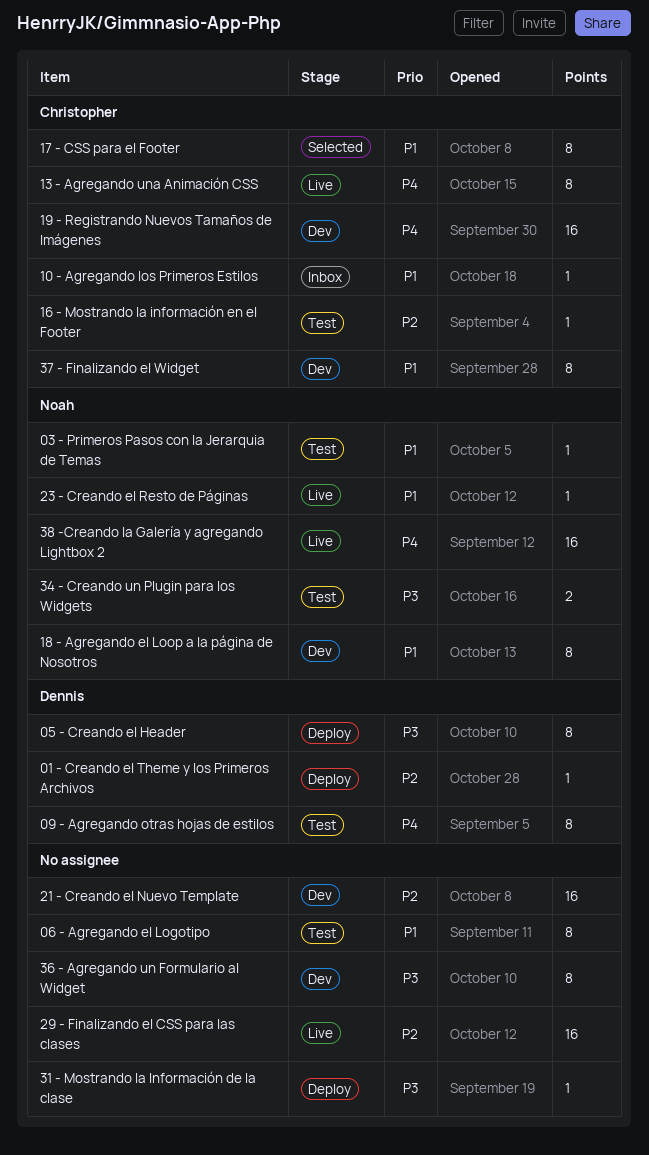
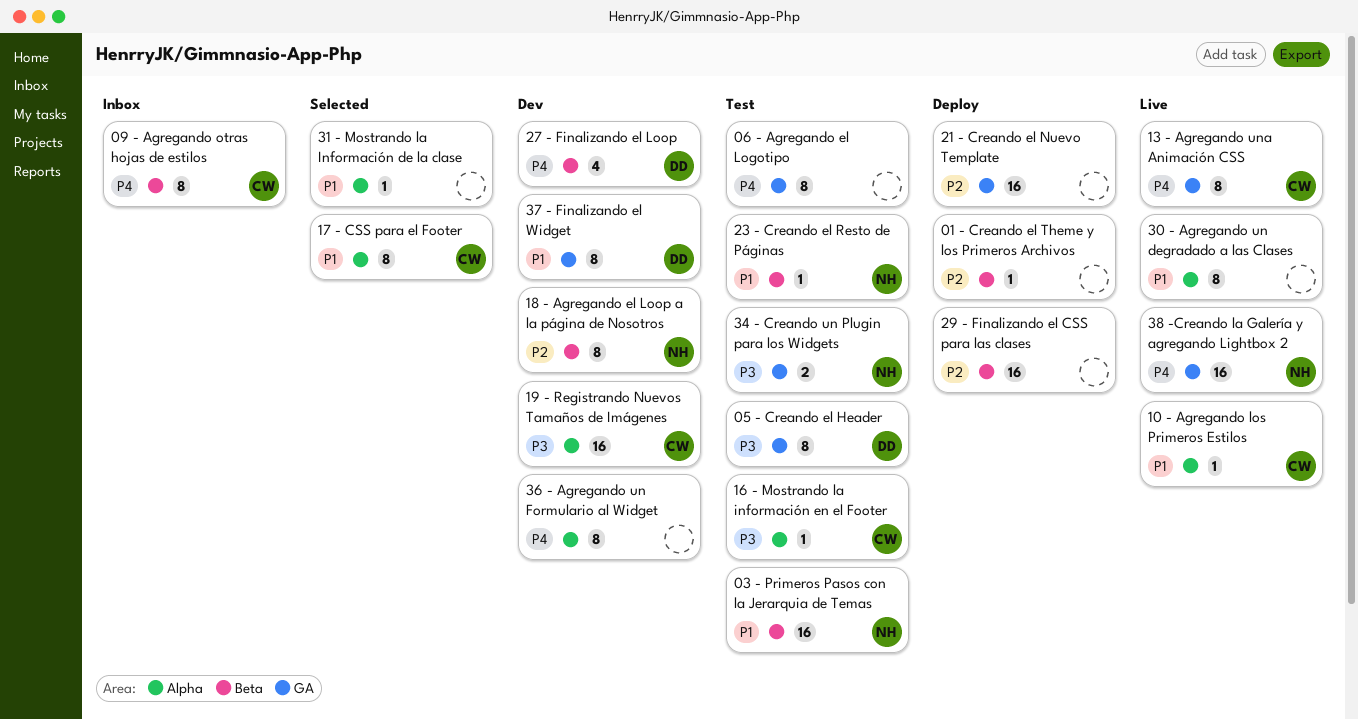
01 - Creando el Theme y los Primeros Archivos, owner: Dennis -> none
03 - Primeros Pasos con la Jerarquia de Temas, estimate: 1 -> 16
05 - Creando el Header, status: Deploy -> Test
06 - Agregando el Logotipo, priority: P1 -> P4
09 - Agregando otras hojas de estilos, status: Test -> Inbox
09 - Agregando otras hojas de estilos, owner: Dennis -> Christopher
10 - Agregando los Primeros Estilos, status: Inbox -> Live
16 - Mostrando la información en el Footer, priority: P2 -> P3
18 - Agregando el Loop a la página de Nosotros, priority: P1 -> P2
19 - Registrando Nuevos Tamaños de Imágenes, priority: P4 -> P3
21 - Creando el Nuevo Template, status: Dev -> Deploy
23 - Creando el Resto de Páginas, status: Live -> Test
27 - Finalizando el Loop: none -> present
29 - Finalizando el CSS para las clases, status: Live -> Deploy
30 - Agregando un degradado a las Clases: none -> present
31 - Mostrando la Información de la clase, status: Deploy -> Selected
31 - Mostrando la Información de la clase, priority: P3 -> P1
36 - Agregando un Formulario al Widget, priority: P3 -> P4
37 - Finalizando el Widget, owner: Christopher -> Dennis

